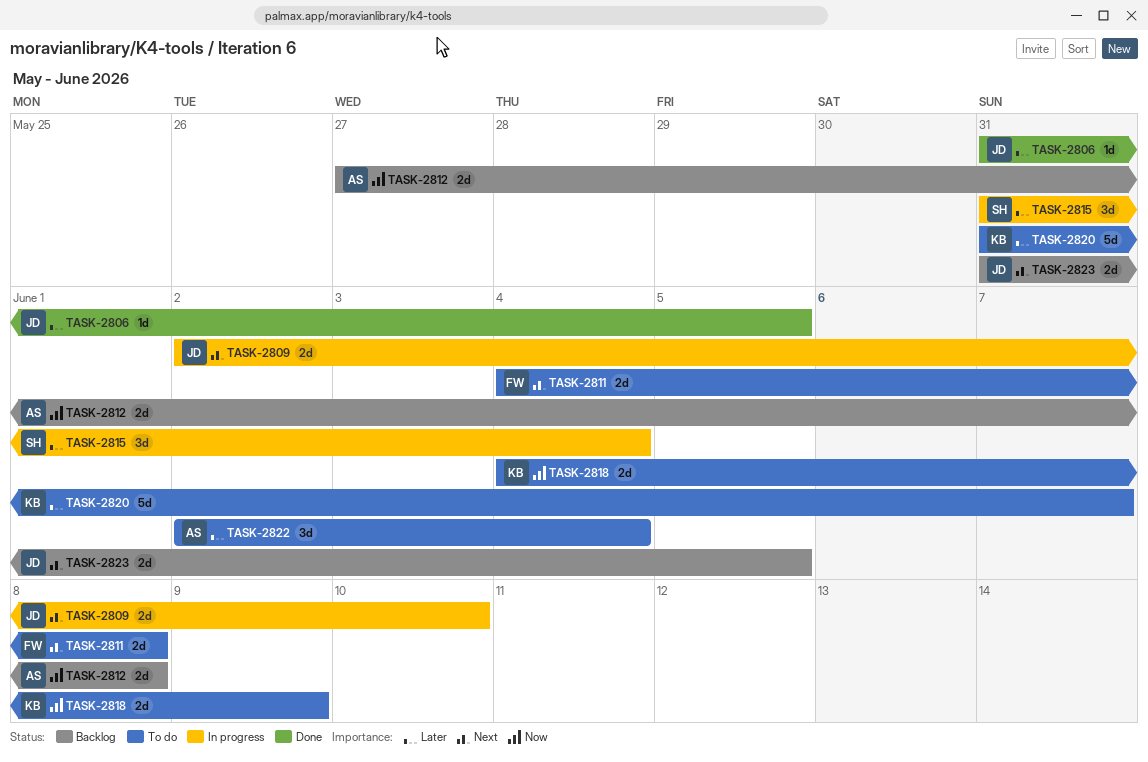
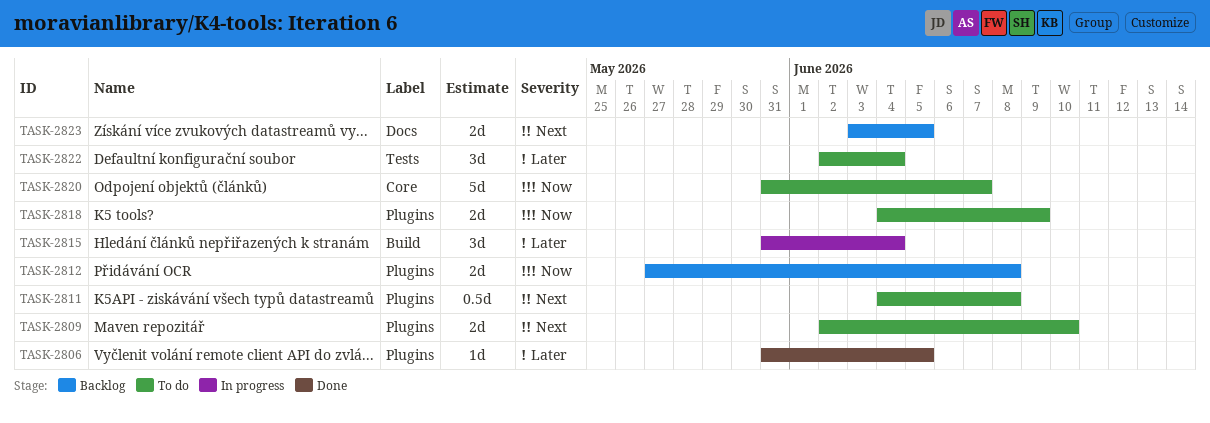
TASK-2809, status: In progress -> To do
TASK-2811, estimate: 2d -> 0.5d
TASK-2820, priority: Later -> Now
TASK-2823, start: May 31 -> Jun 3

